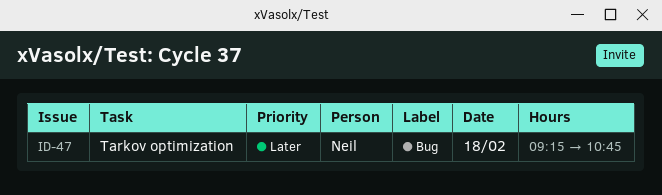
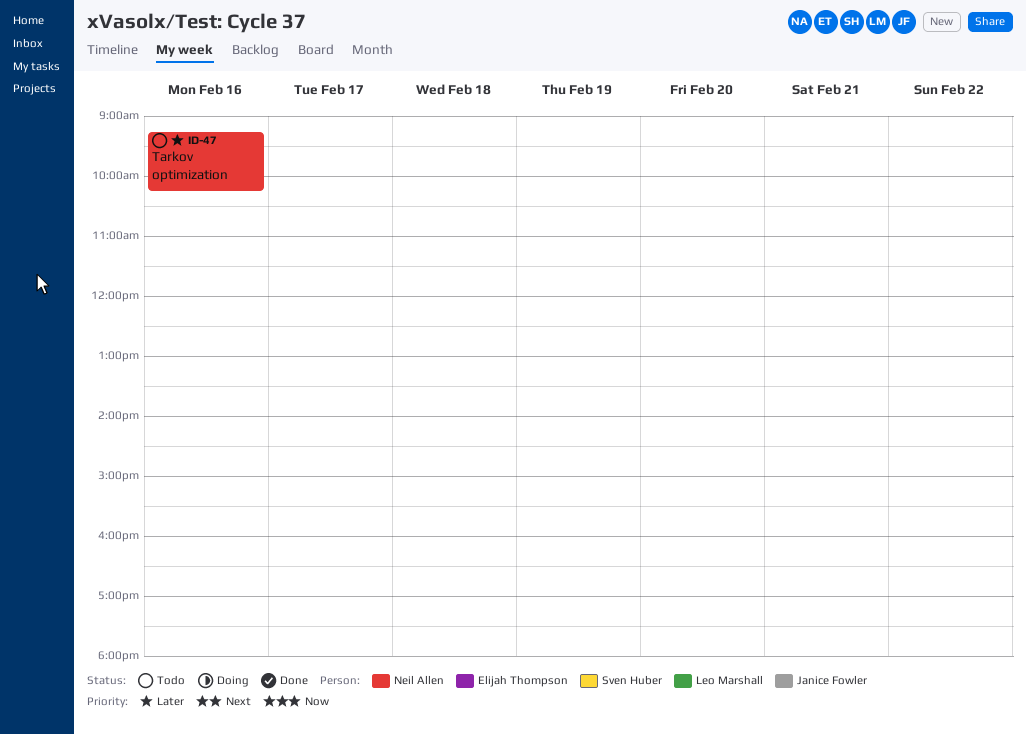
ID-47, day: Feb 18 -> Feb 16
ID-47, ends: 10:45 -> 10:15

